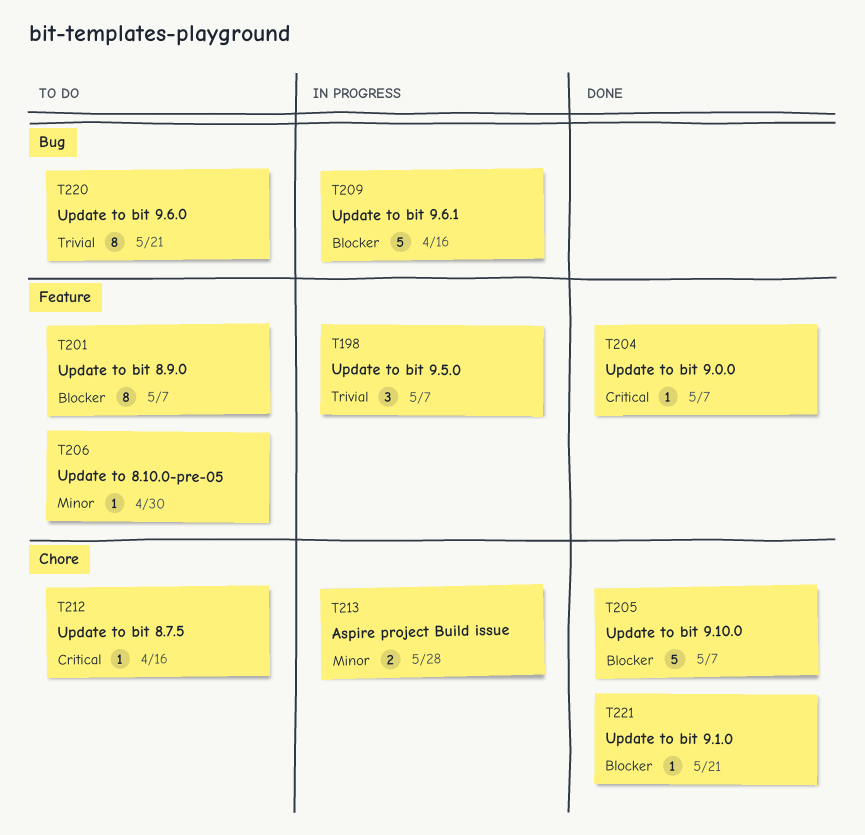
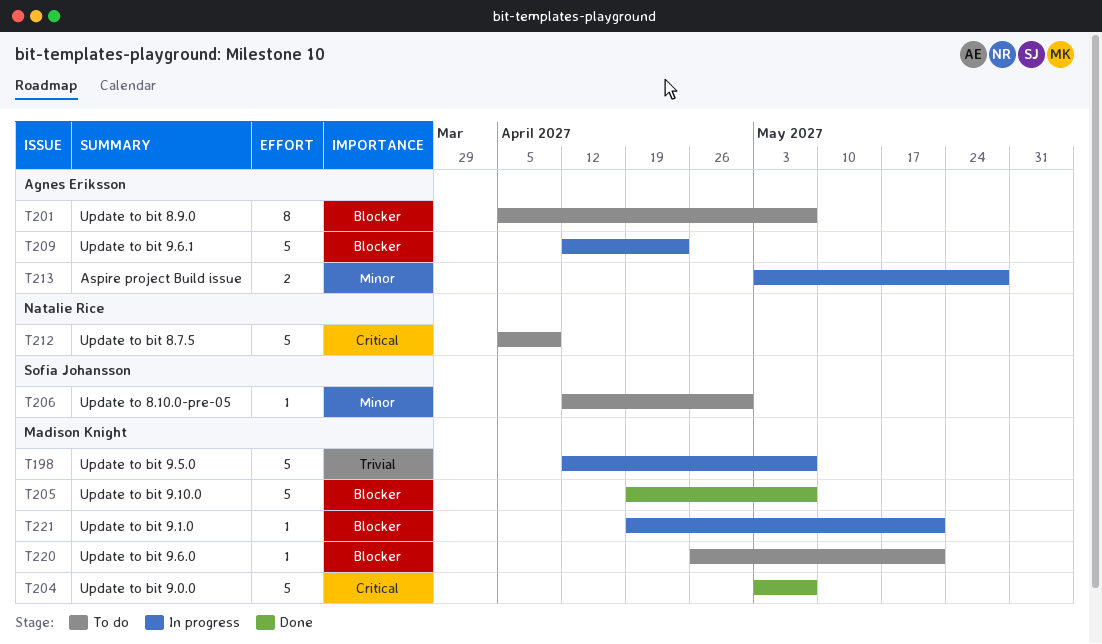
T198, estimate: 3 -> 5
T204, estimate: 1 -> 5
T209, due: Apr 16 -> Apr 23
T212, estimate: 1 -> 5
T212, due: Apr 16 -> Apr 9
T220, priority: Trivial -> Blocker
T220, estimate: 8 -> 1
T221, status: Done -> In progress

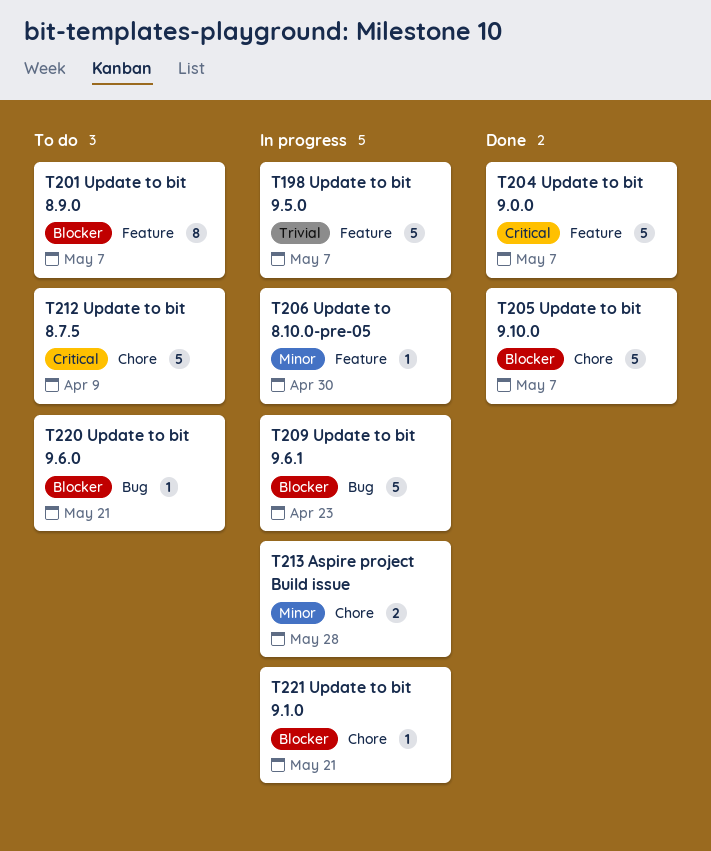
T206, status: To do -> In progress

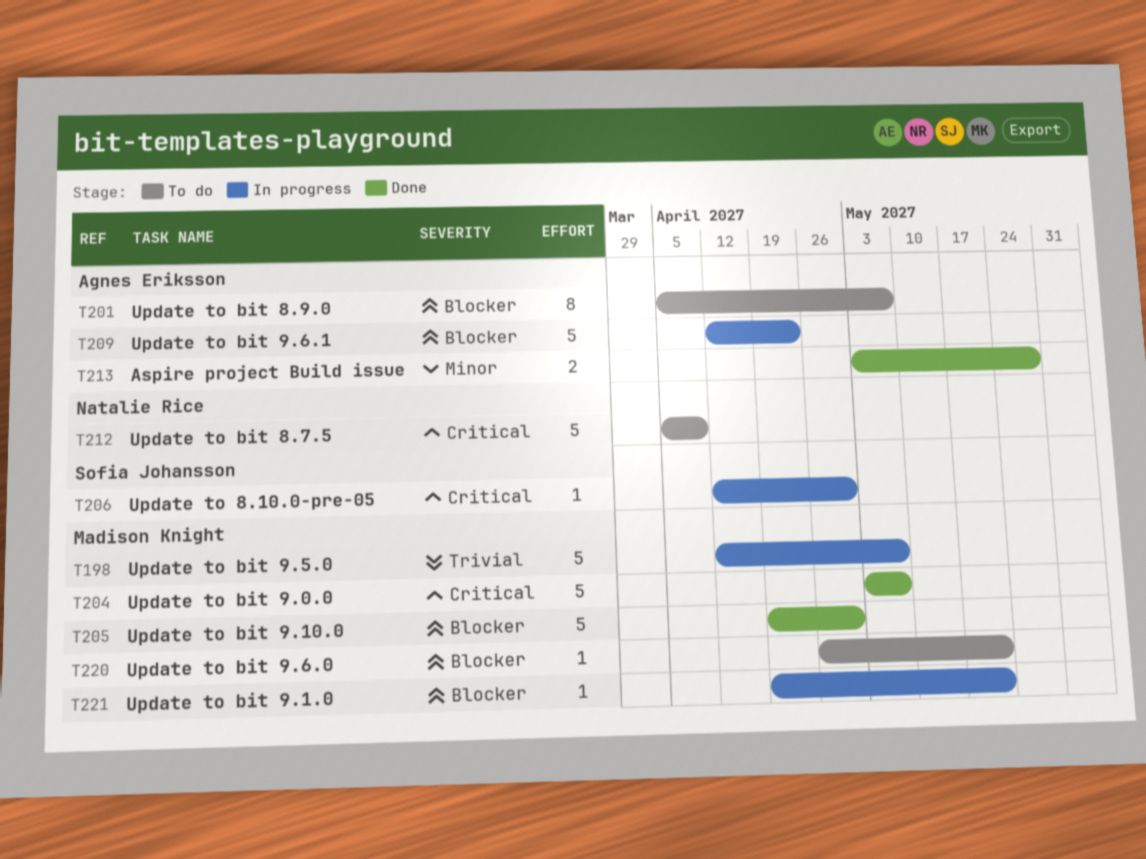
T205, due: May 7 -> Apr 30
T206, priority: Minor -> Critical
T213, status: In progress -> Done

